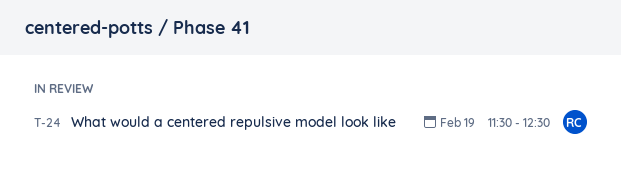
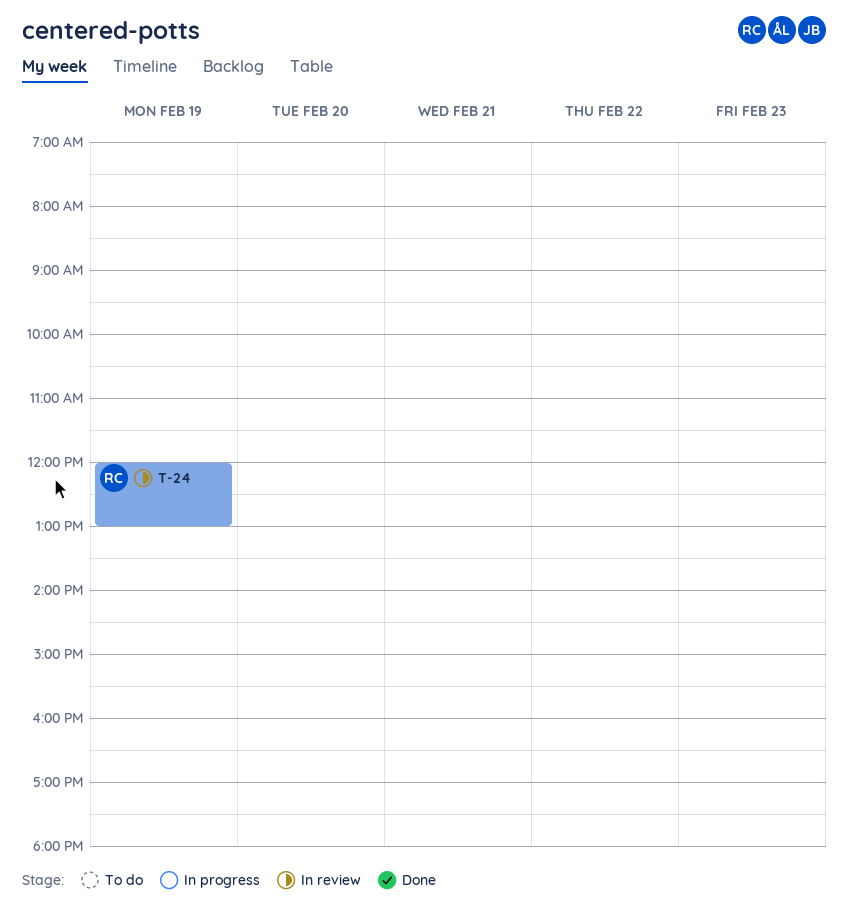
T-24, begins: 11:30 -> 12:00
T-24, ends: 12:30 -> 13:00

